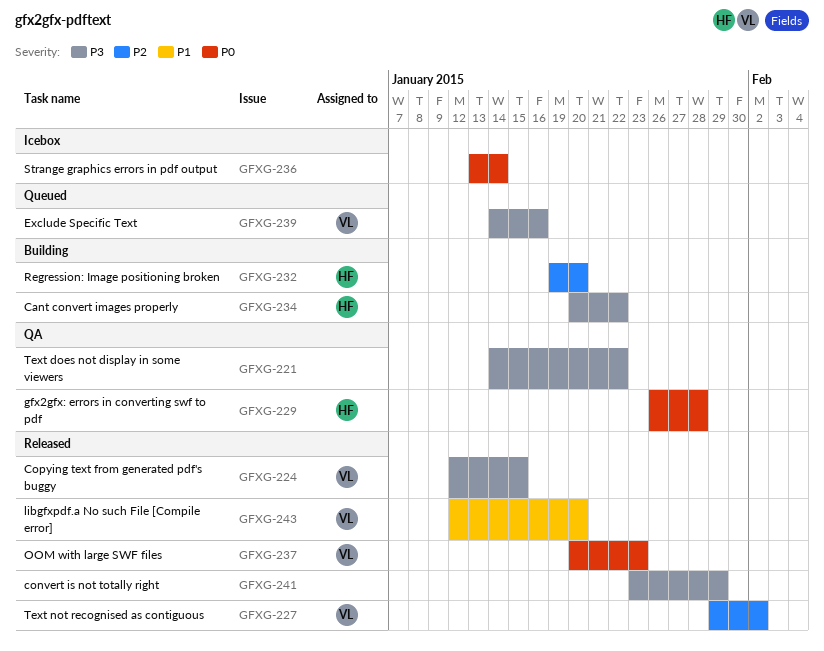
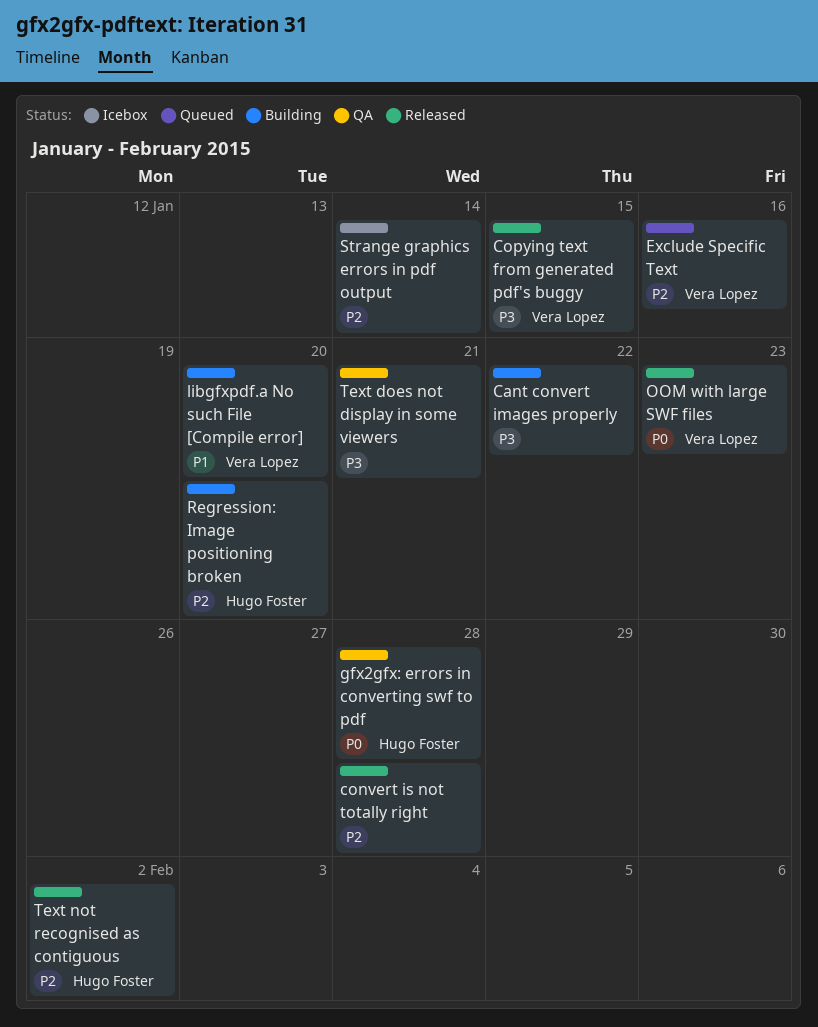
Cant convert images properly, owner: Hugo Foster -> none
convert is not totally right, priority: P3 -> P2
convert is not totally right, due: Jan 29 -> Jan 28
Exclude Specific Text, priority: P3 -> P2
libgfxpdf.a No such File [Compile error], status: Released -> Building
Strange graphics errors in pdf output, priority: P0 -> P2
Text does not display in some viewers, due: Jan 22 -> Jan 21
Text not recognised as contiguous, owner: Vera Lopez -> Hugo Foster

